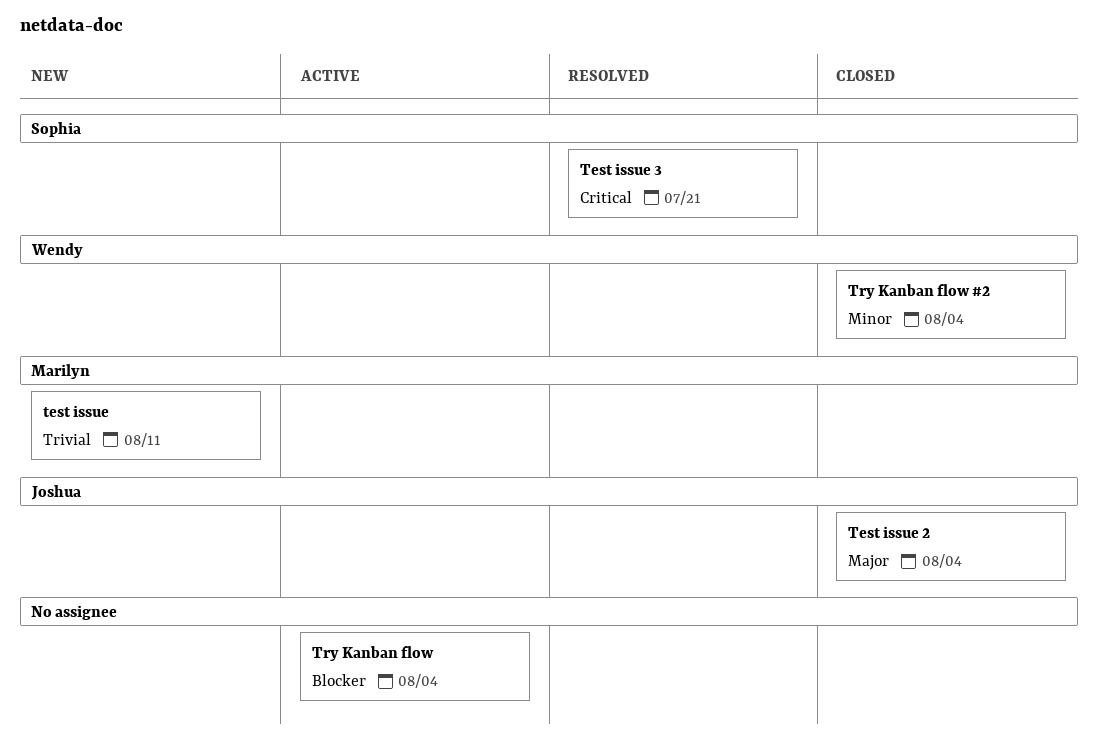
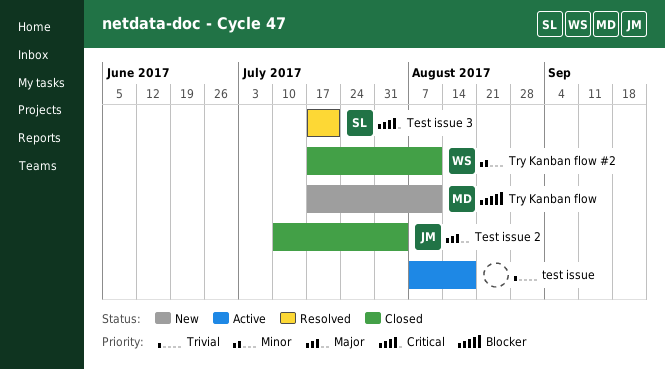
test issue, status: New -> Active
test issue, owner: Marilyn -> none
test issue, due: Aug 11 -> Aug 18
Try Kanban flow, status: Active -> New
Try Kanban flow, owner: none -> Marilyn
Try Kanban flow, due: Aug 4 -> Aug 11
Try Kanban flow #2, due: Aug 4 -> Aug 11

